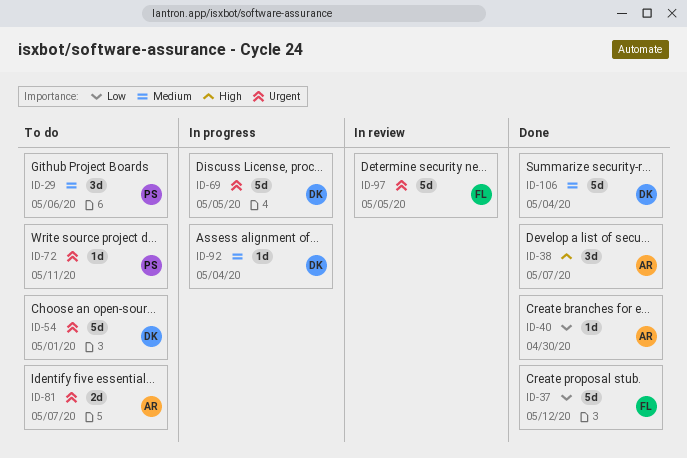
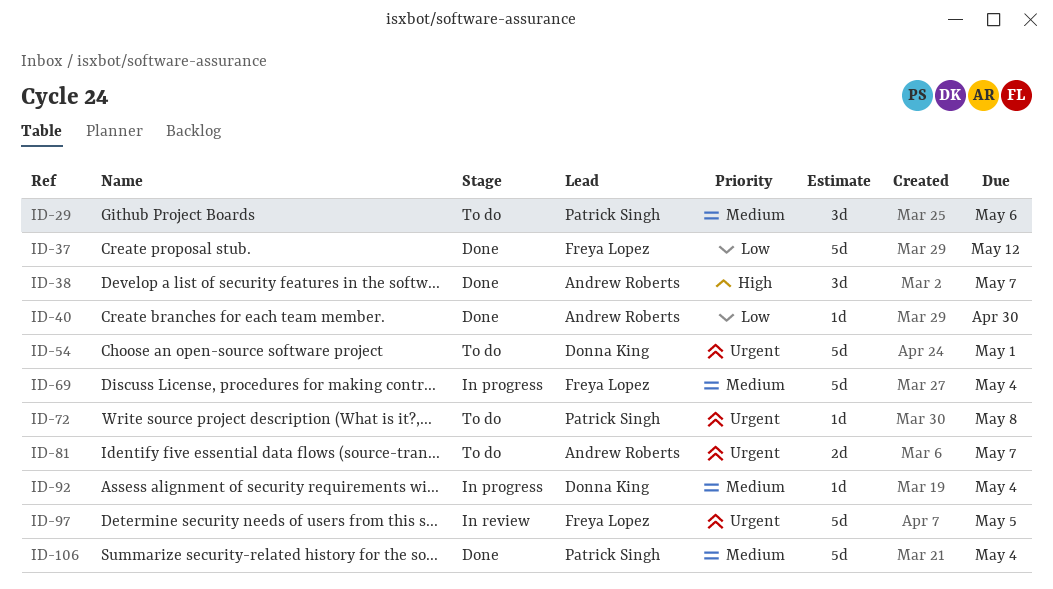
ID-69, owner: Donna King -> Freya Lopez
ID-69, priority: Urgent -> Medium
ID-69, due: May 5 -> May 4
ID-72, due: May 11 -> May 8
ID-106, owner: Donna King -> Patrick Singh

